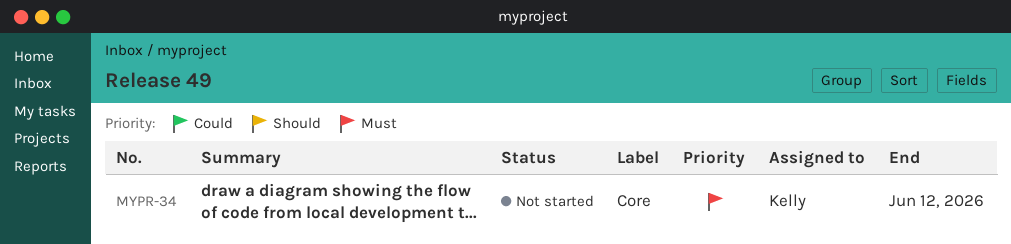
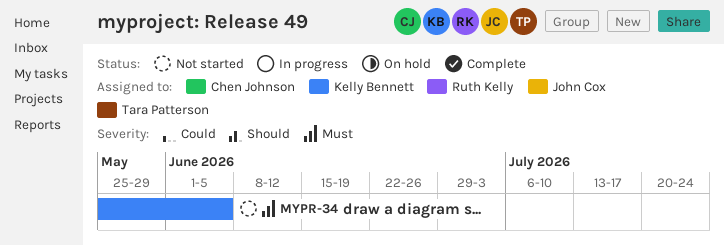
MYPR-34, due: Jun 12 -> Jun 5

